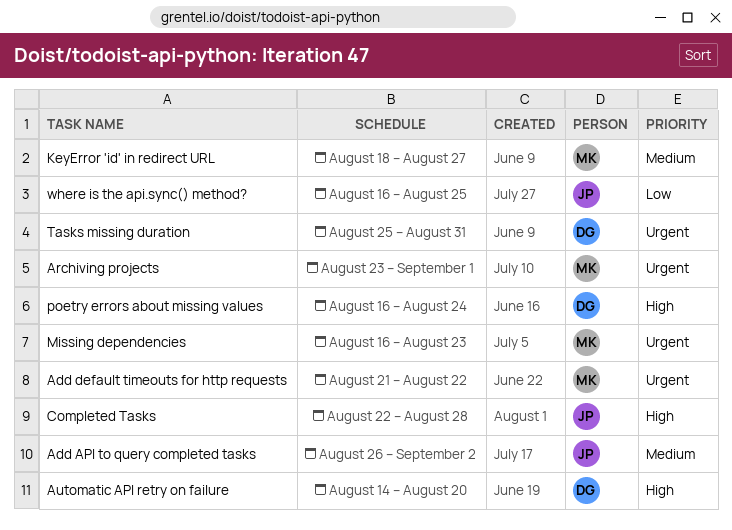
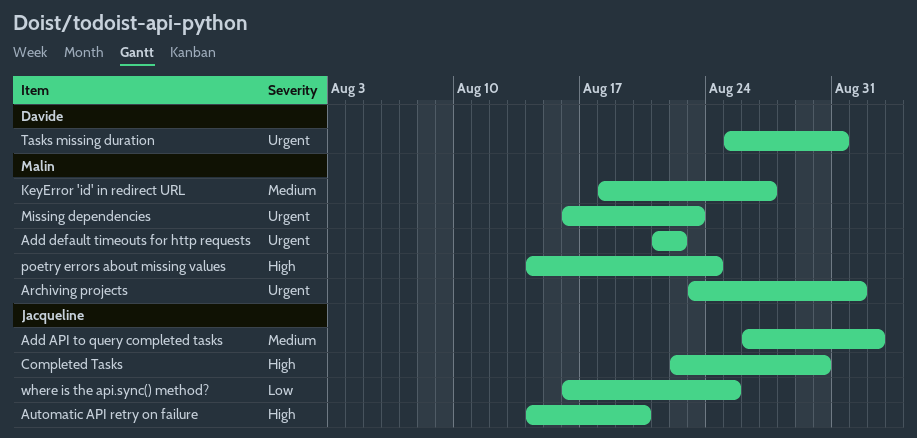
Automatic API retry on failure, owner: Davide -> Jacqueline
Completed Tasks, due: Aug 28 -> Aug 30
poetry errors about missing values, owner: Davide -> Malin
poetry errors about missing values, start: Aug 16 -> Aug 14

